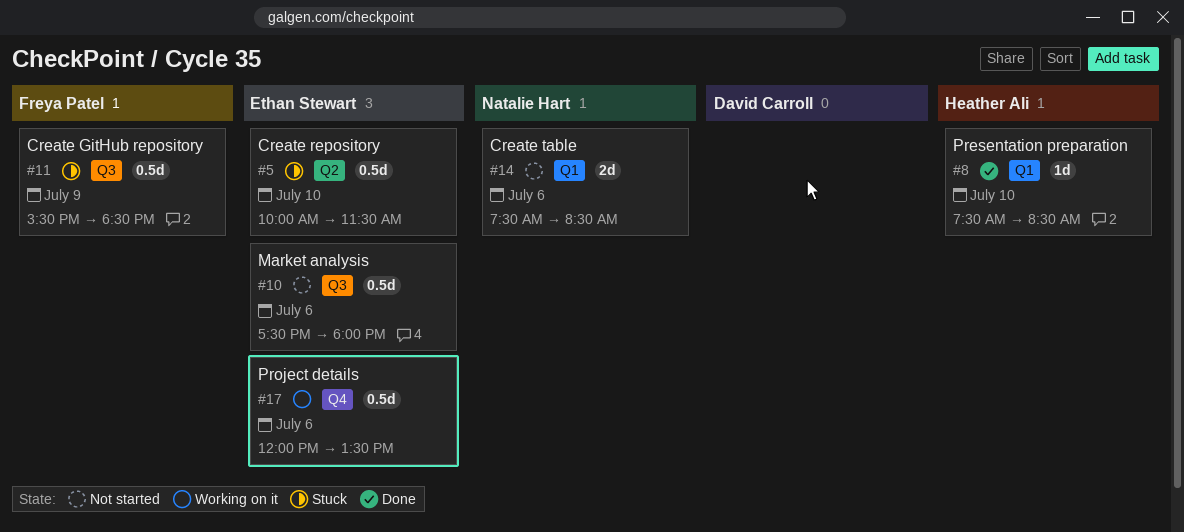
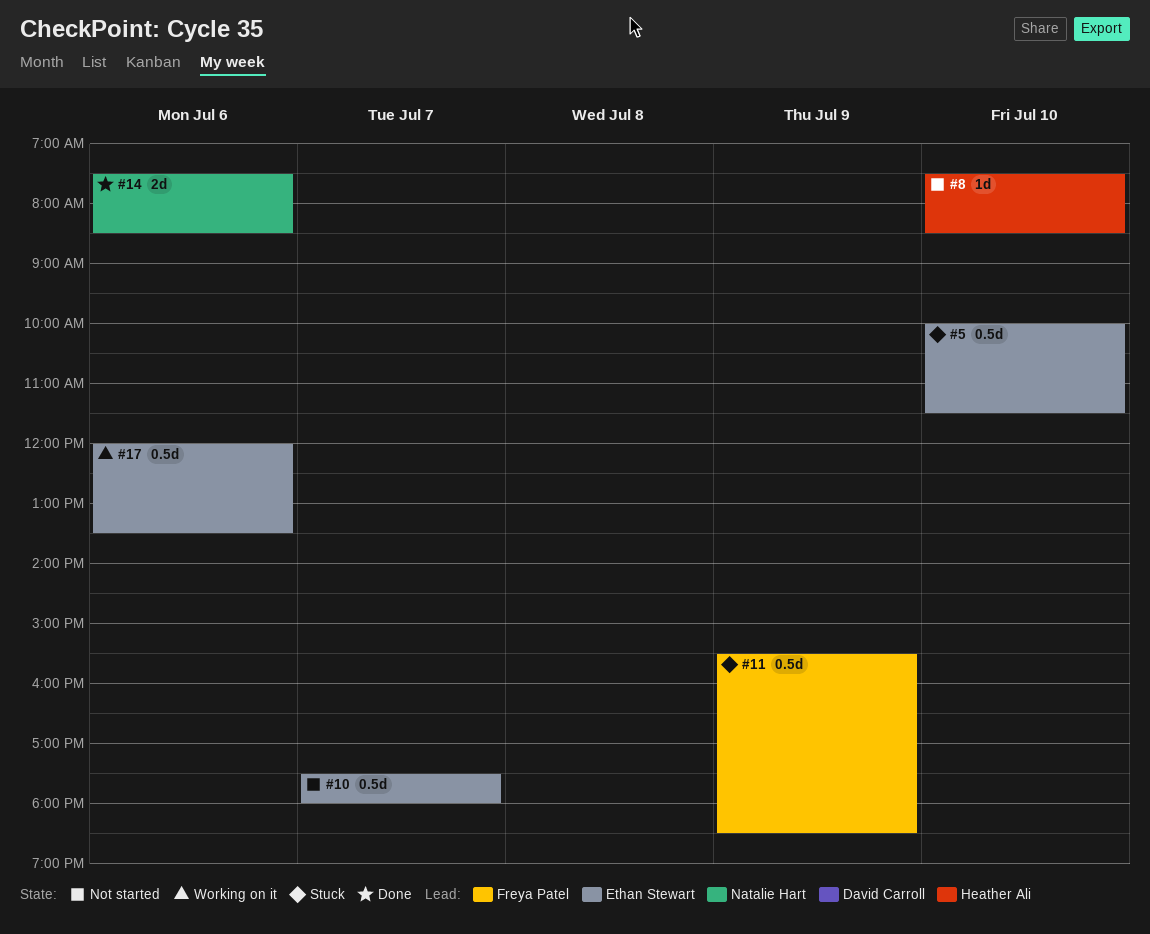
#8, status: Done -> Not started
#10, day: Jul 6 -> Jul 7
#14, status: Not started -> Done

